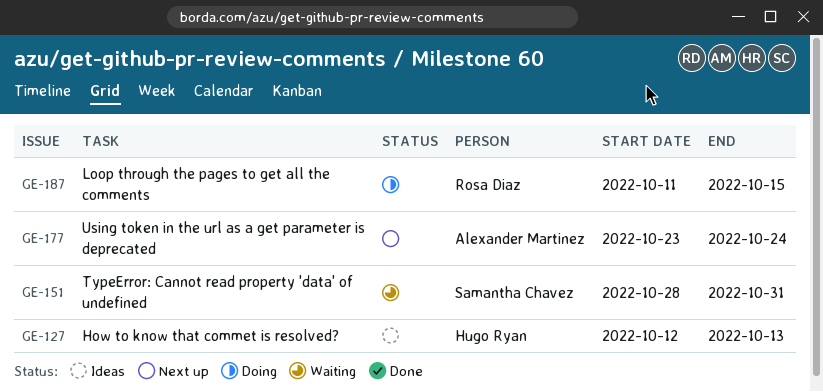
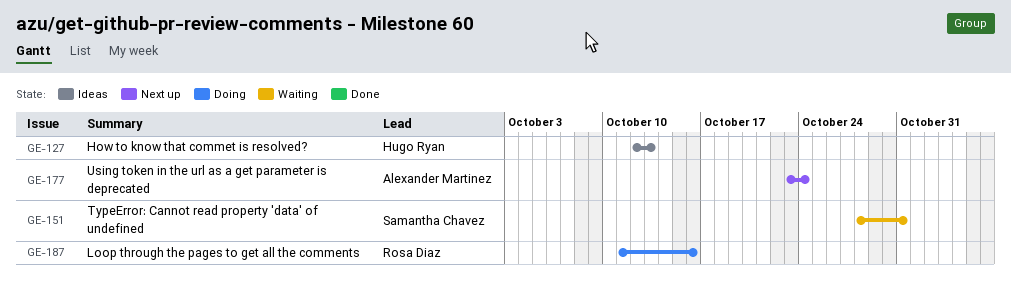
GE-187, due: Oct 15 -> Oct 16

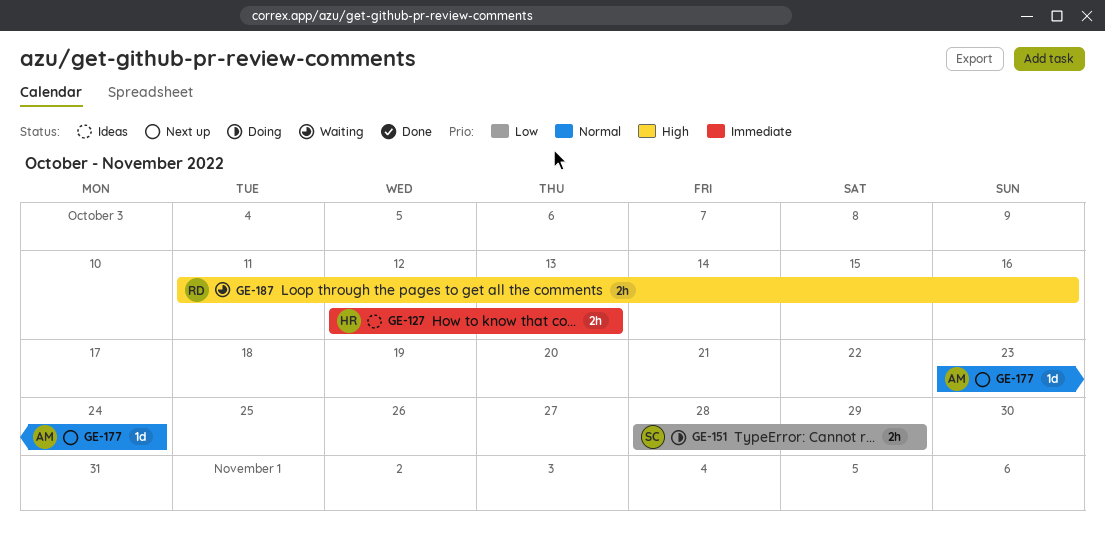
GE-151, status: Waiting -> Doing
GE-151, due: Oct 31 -> Oct 29
GE-187, status: Doing -> Waiting

